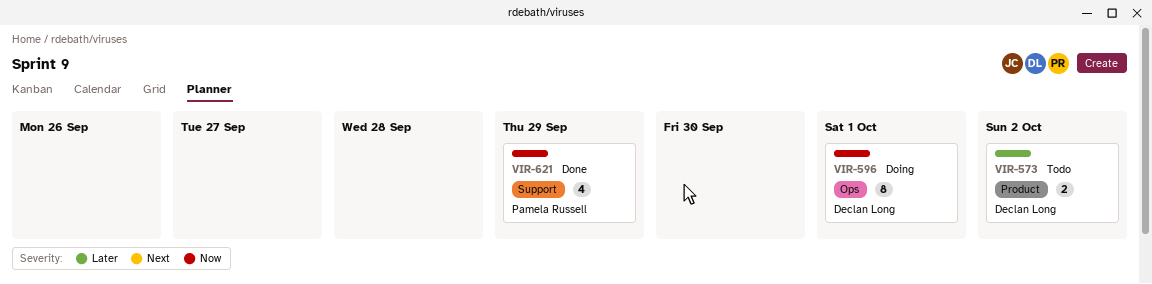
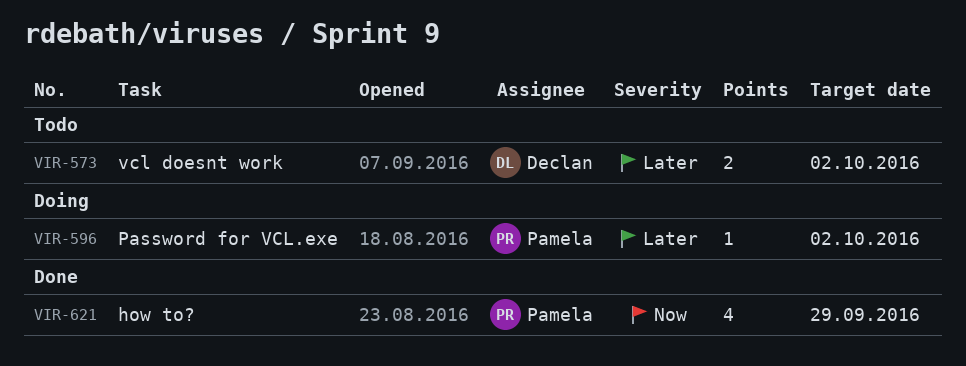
VIR-596, owner: Declan Long -> Pamela Russell
VIR-596, priority: Now -> Later
VIR-596, estimate: 8 -> 1
VIR-596, due: Oct 1 -> Oct 2

